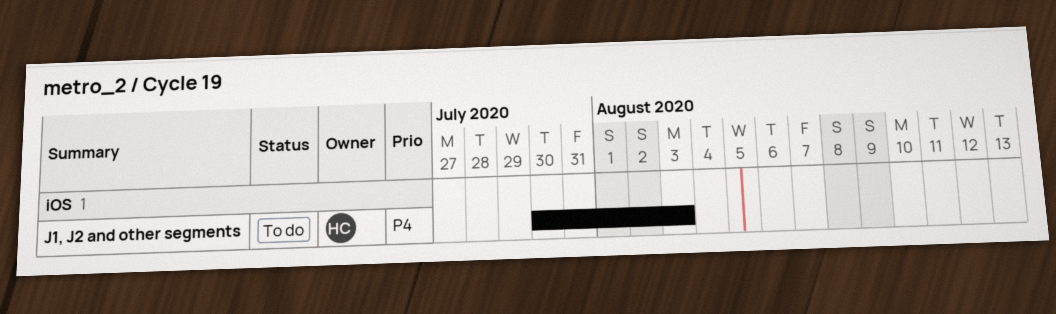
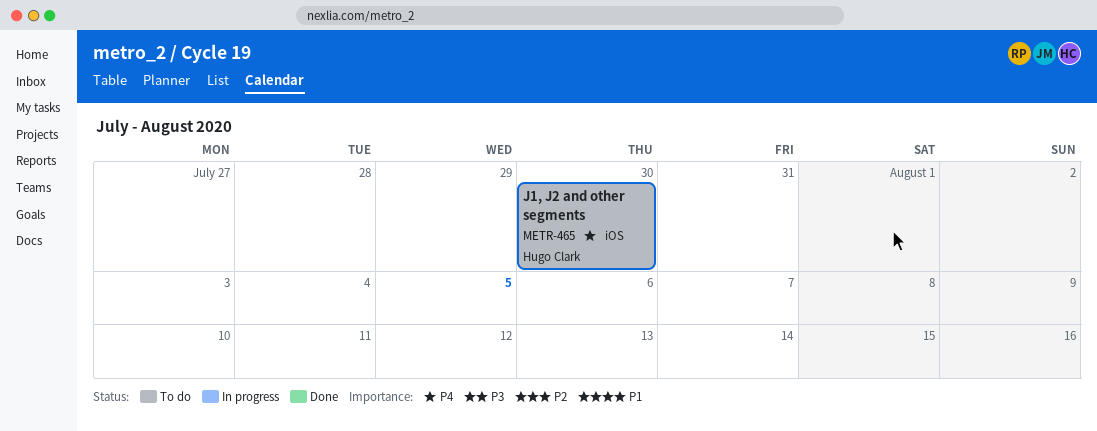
J1, J2 and other segments, due: Aug 3 -> Jul 30

